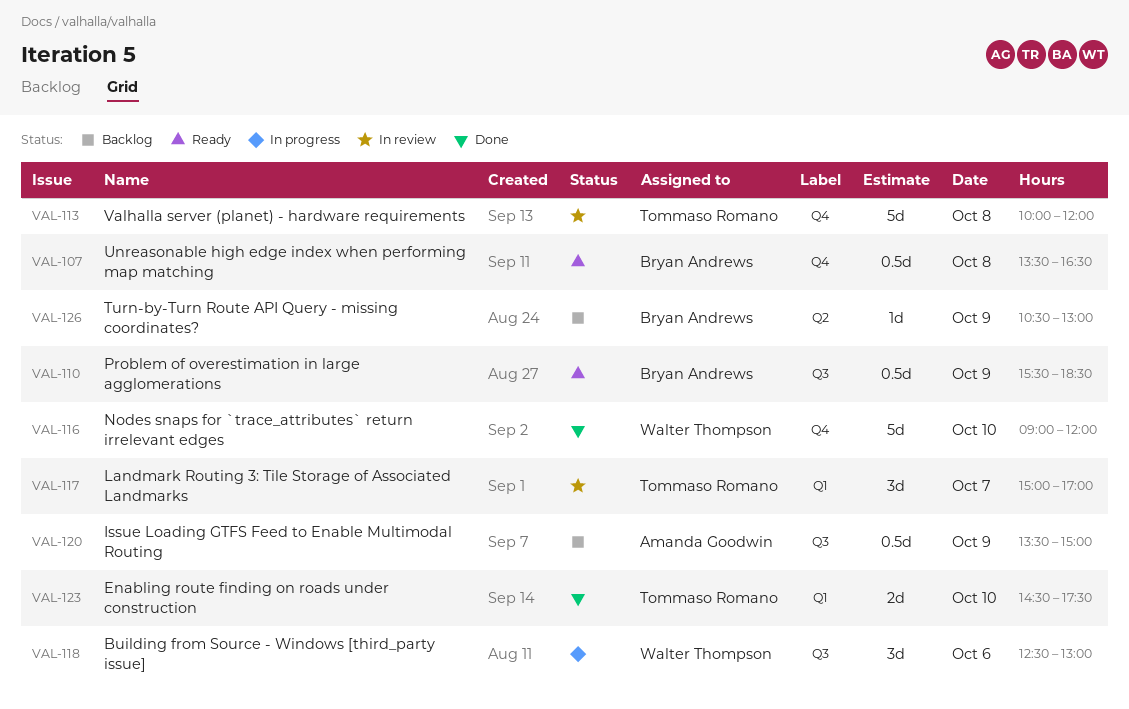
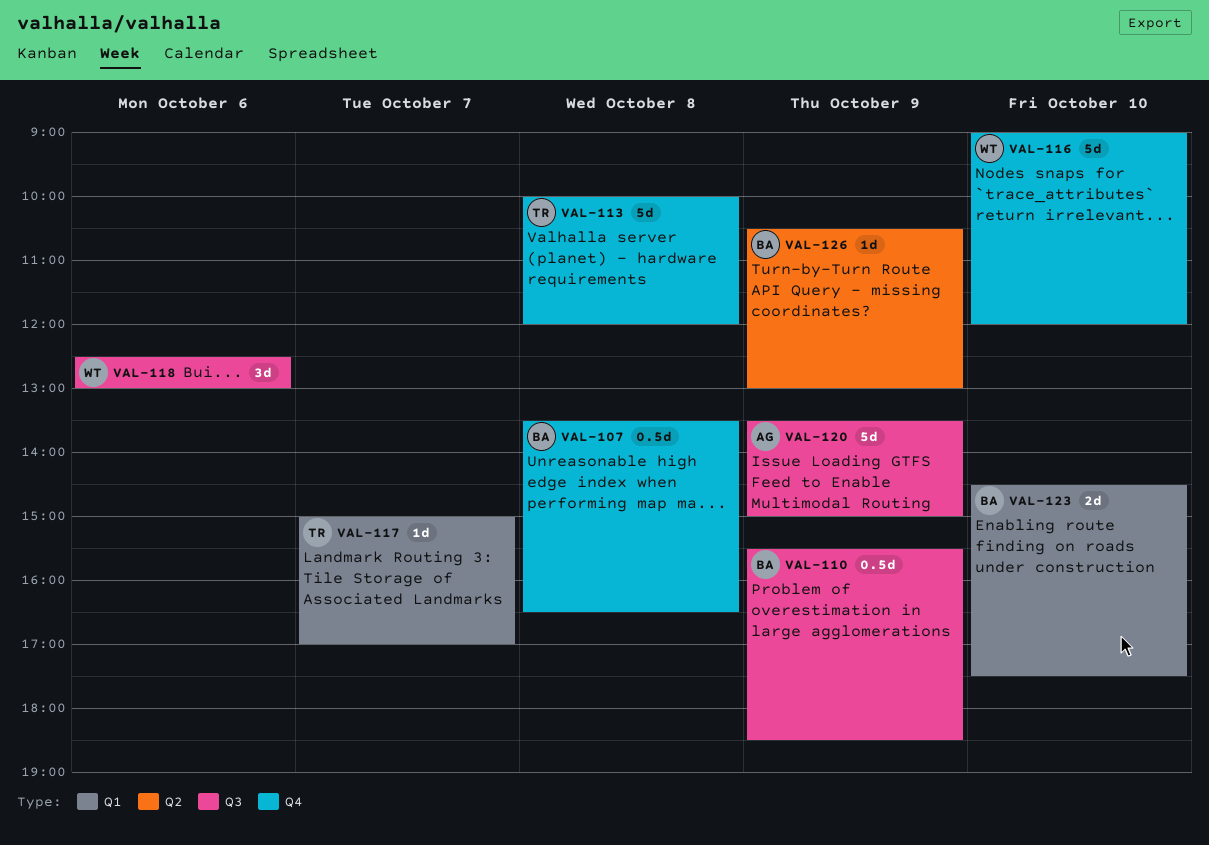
VAL-117, estimate: 3d -> 1d
VAL-120, estimate: 0.5d -> 5d
VAL-123, owner: Tommaso Romano -> Bryan Andrews

